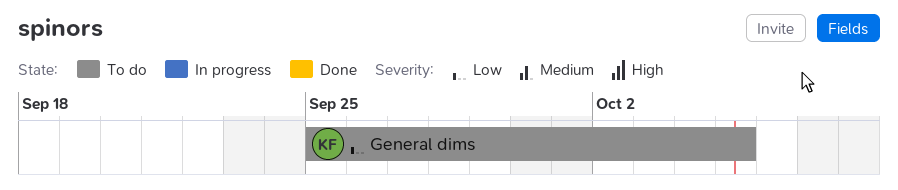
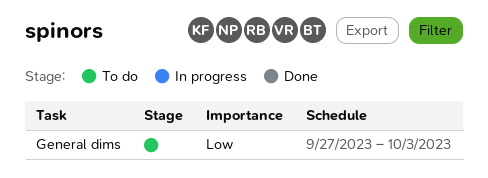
General dims, start: Sep 25 -> Sep 27
General dims, due: Oct 5 -> Oct 3

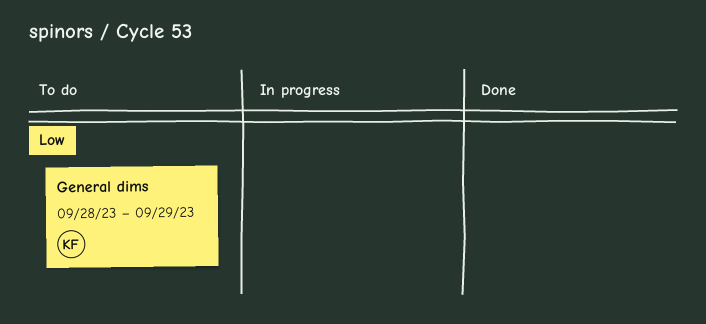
General dims, start: Sep 27 -> Sep 28
General dims, due: Oct 3 -> Sep 29

